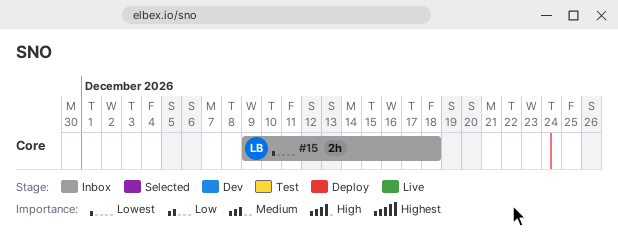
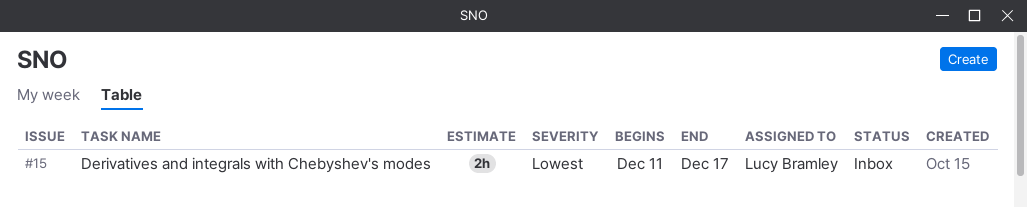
#15, start: Dec 9 -> Dec 11
#15, due: Dec 18 -> Dec 17

